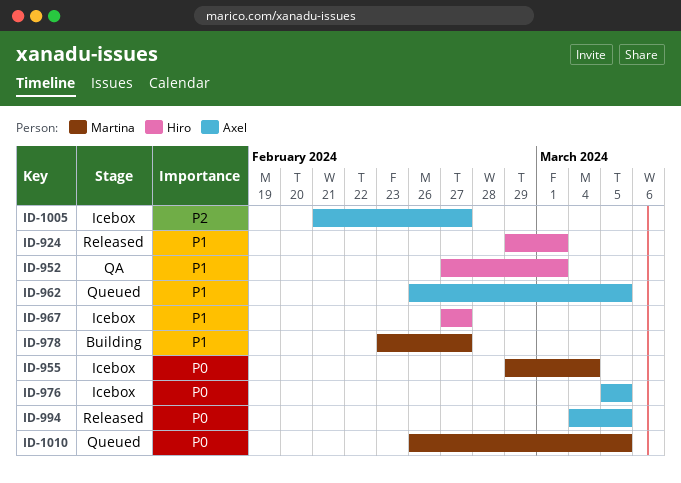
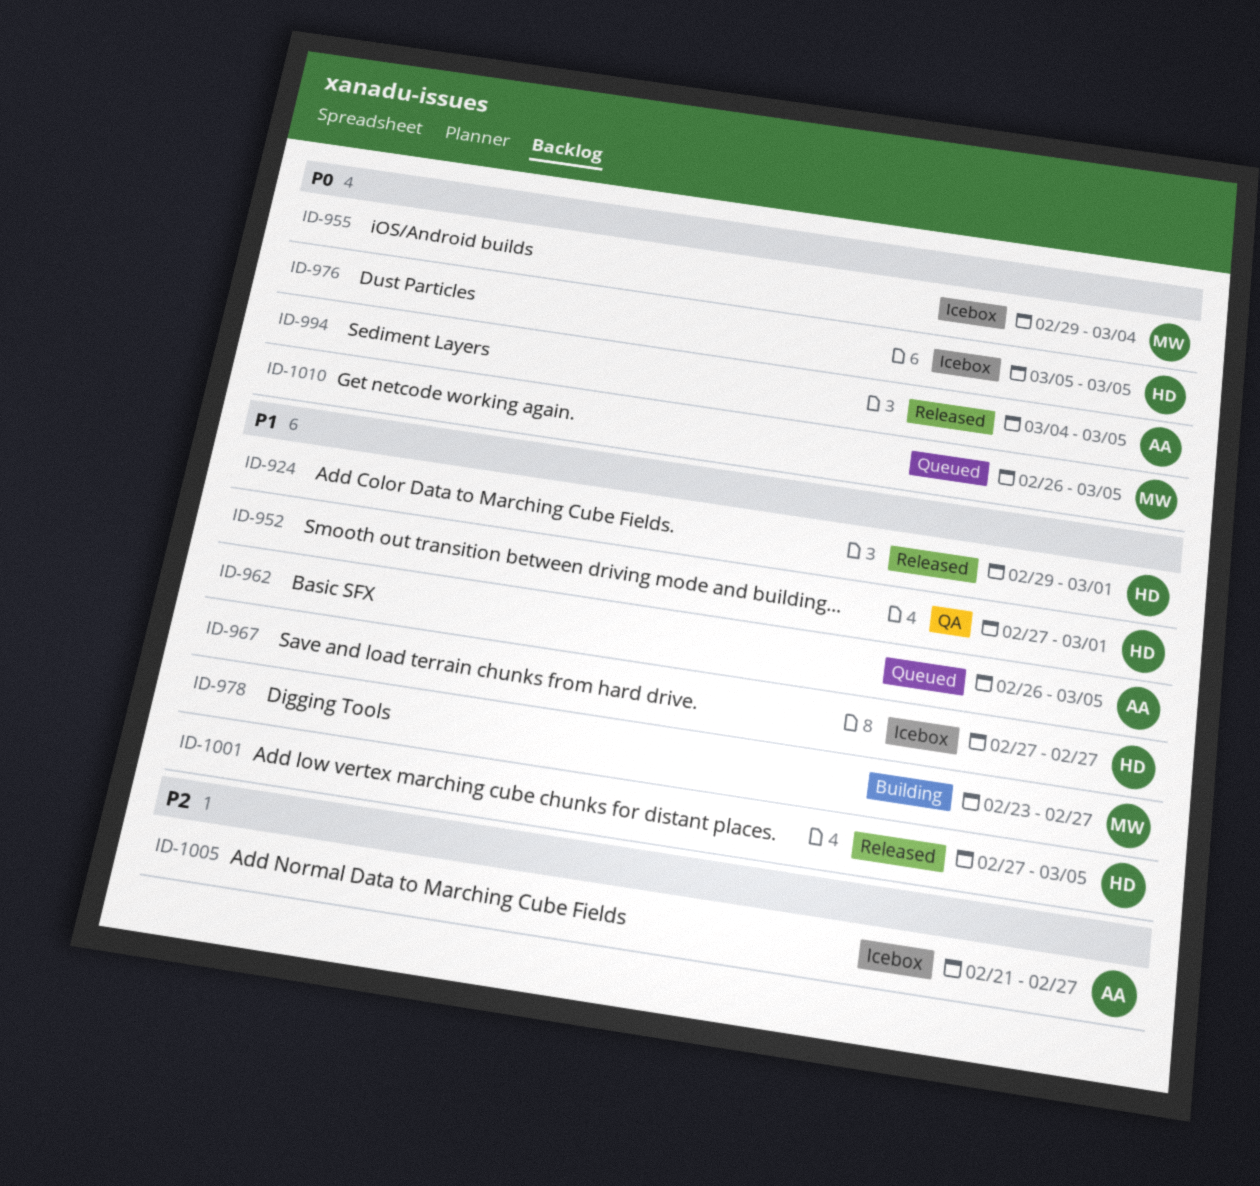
ID-976, owner: Axel -> Hiro
ID-1001: none -> present

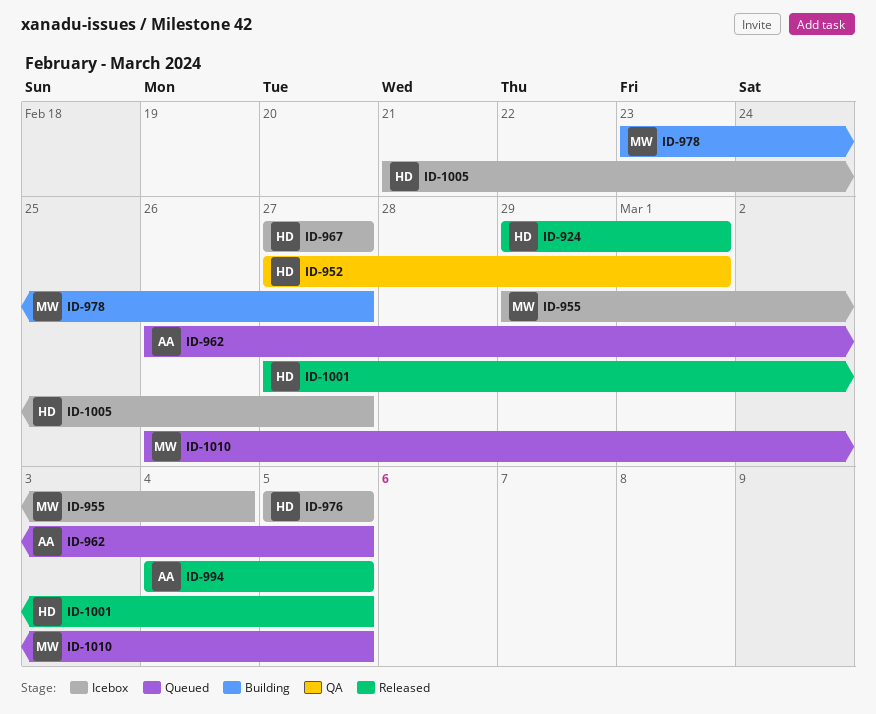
ID-1005, owner: AA -> HD

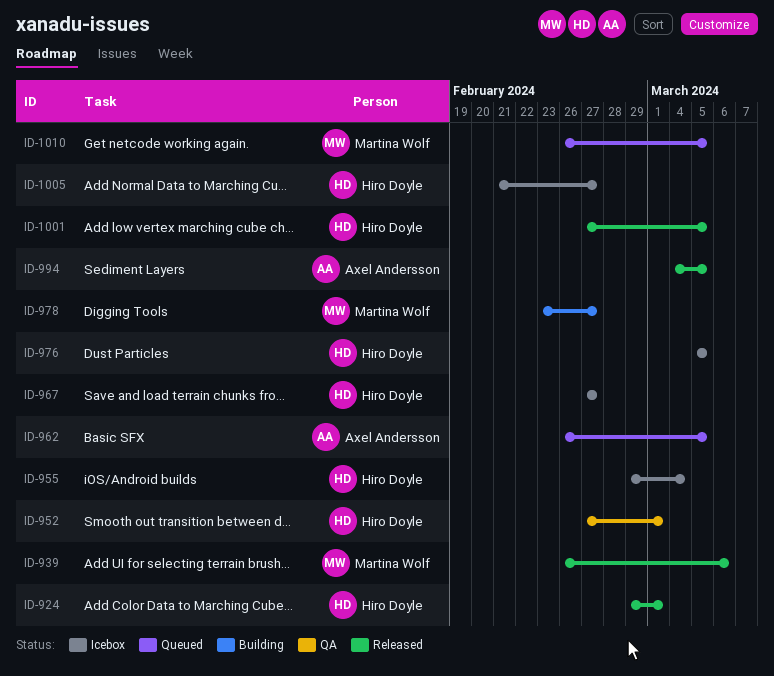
ID-939: none -> present
ID-955, owner: Martina Wolf -> Hiro Doyle

